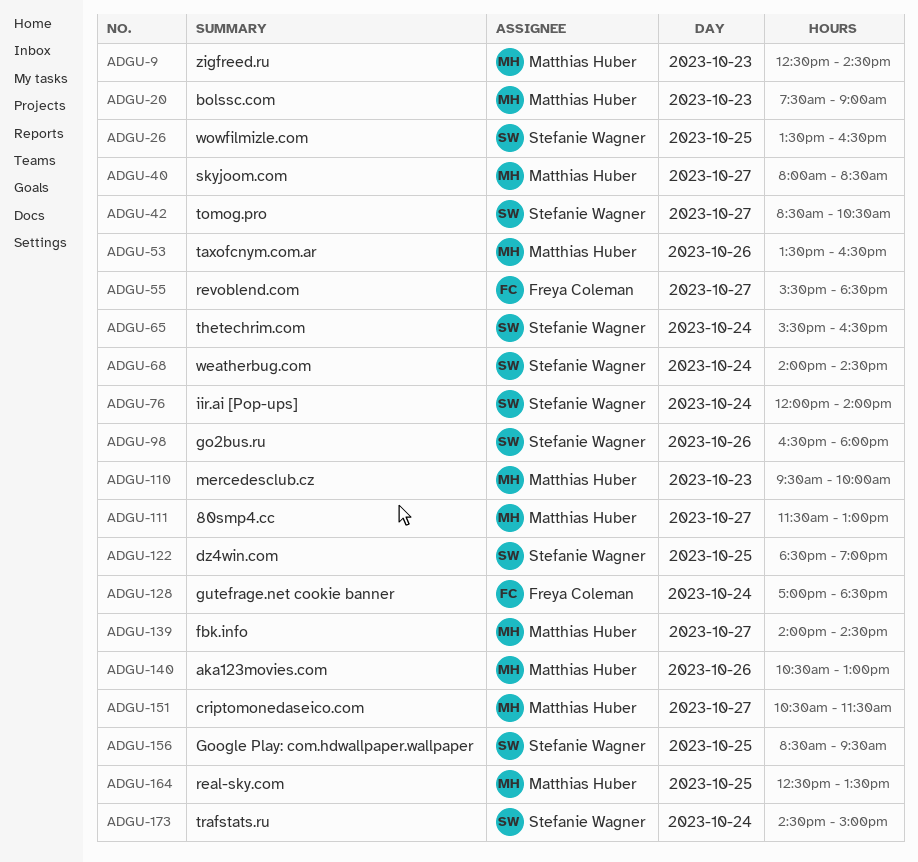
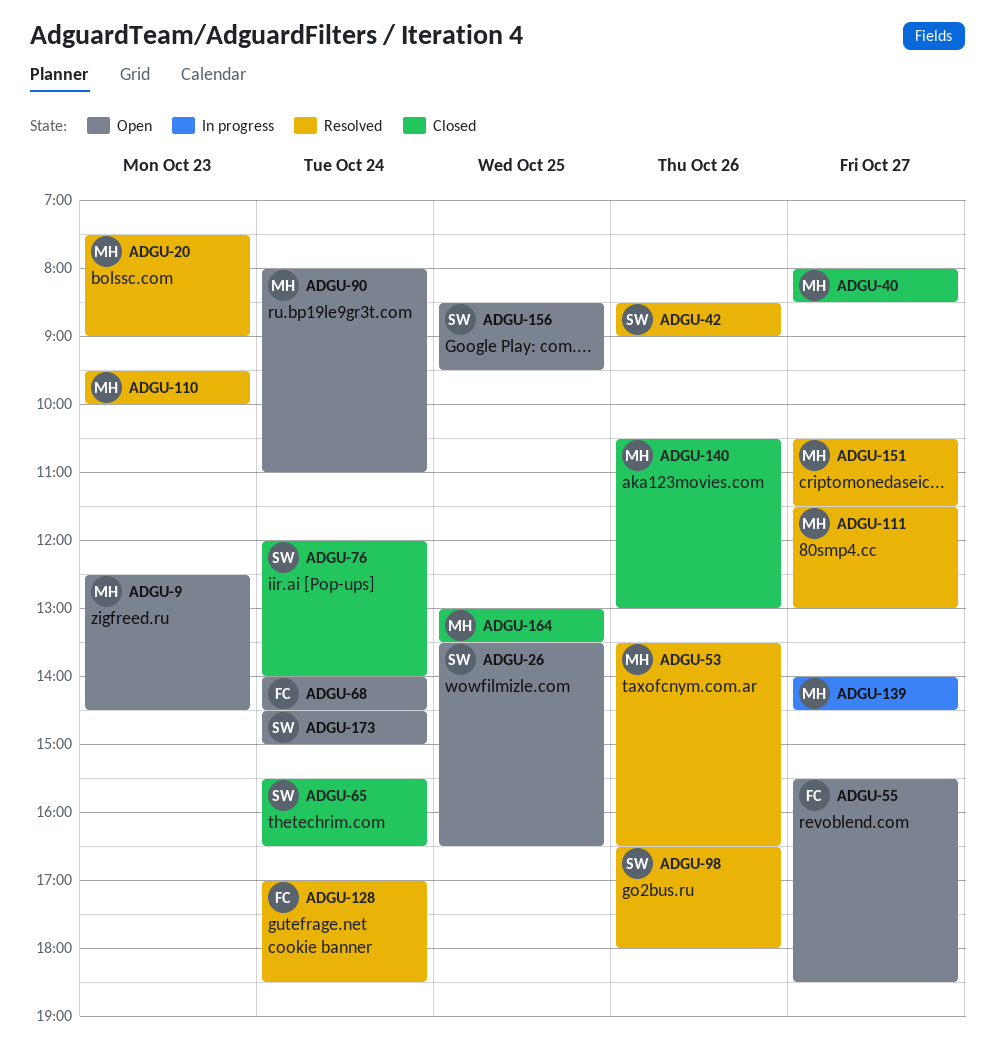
ADGU-42, day: Oct 27 -> Oct 26
ADGU-42, ends: 10:30 -> 09:00
ADGU-68, owner: Stefanie Wagner -> Freya Coleman
ADGU-90: none -> present
ADGU-122: present -> none
ADGU-164, begins: 12:30 -> 13:00

